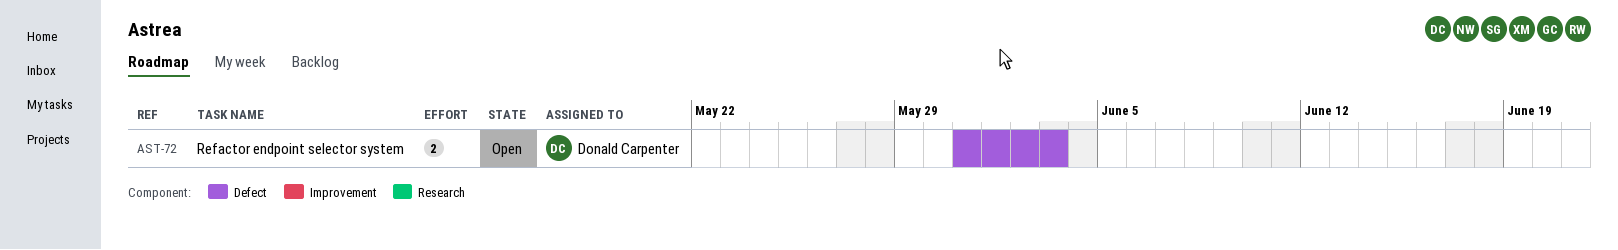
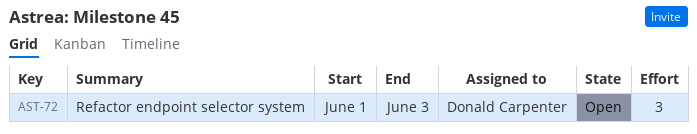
AST-72, estimate: 2 -> 3
AST-72, start: May 31 -> Jun 1

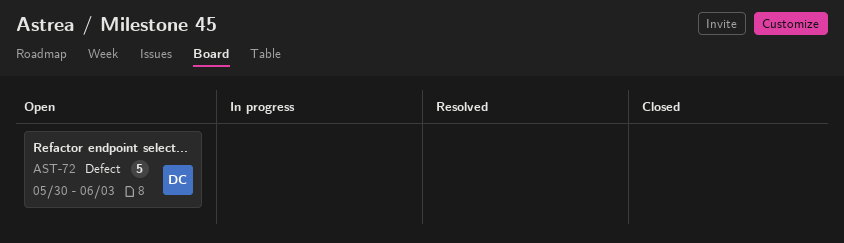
AST-72, estimate: 3 -> 5
AST-72, start: Jun 1 -> May 30

